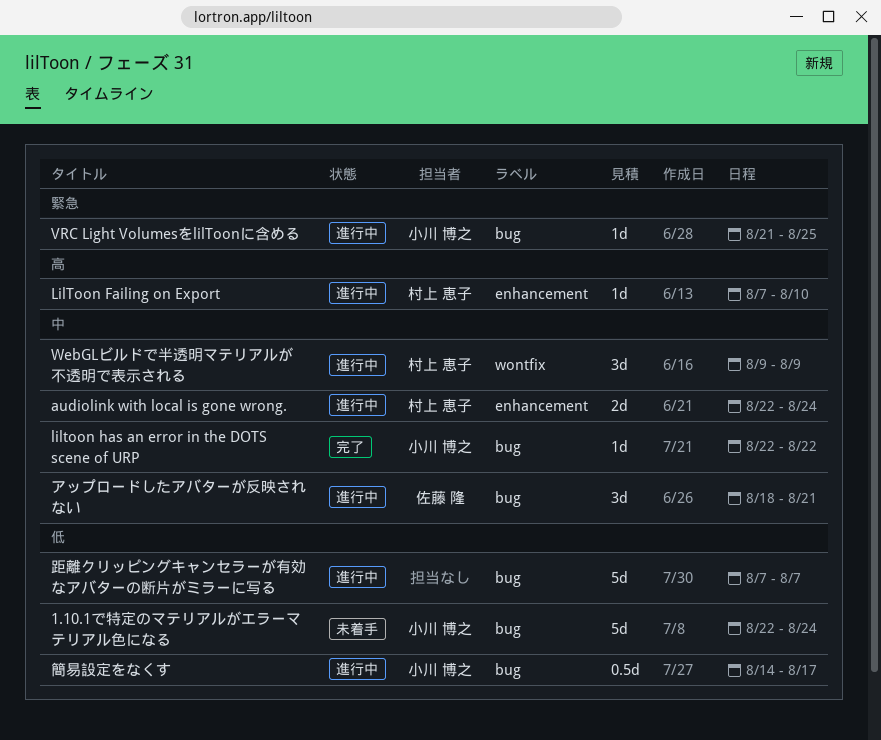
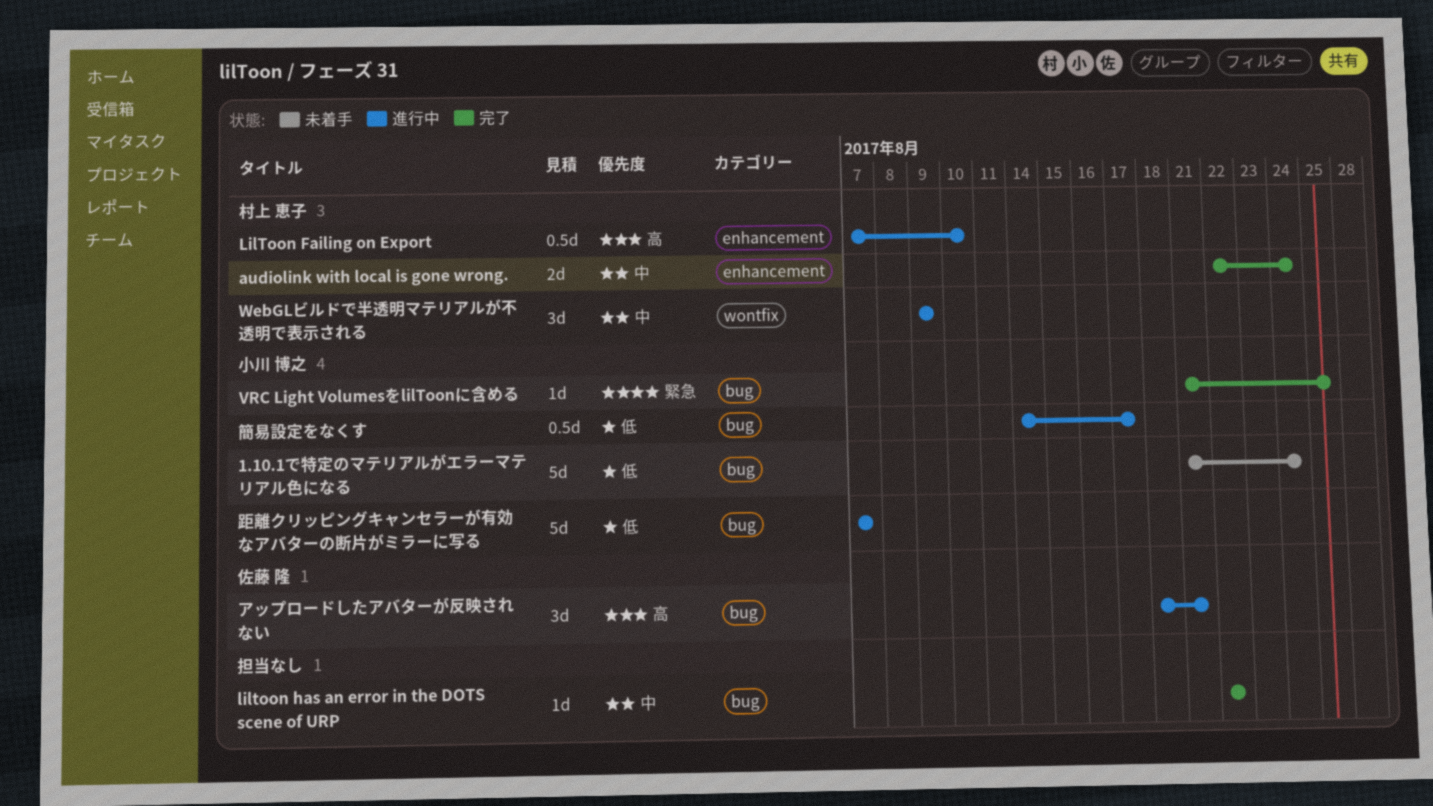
1.10.1で特定のマテリアルがエラーマテリアル色になる, start: Aug 22 -> Aug 21
audiolink with local is gone wrong., status: 進行中 -> 完了
LilToon Failing on Export, estimate: 1d -> 0.5d
liltoon has an error in the DOTS scene of URP, owner: 小川 博之 -> none
VRC Light VolumesをlilToonに含める, status: 進行中 -> 完了
アップロードしたアバターが反映されない, priority: 中 -> 高
距離クリッピングキャンセラーが有効なアバターの断片がミラーに写る, owner: none -> 小川 博之

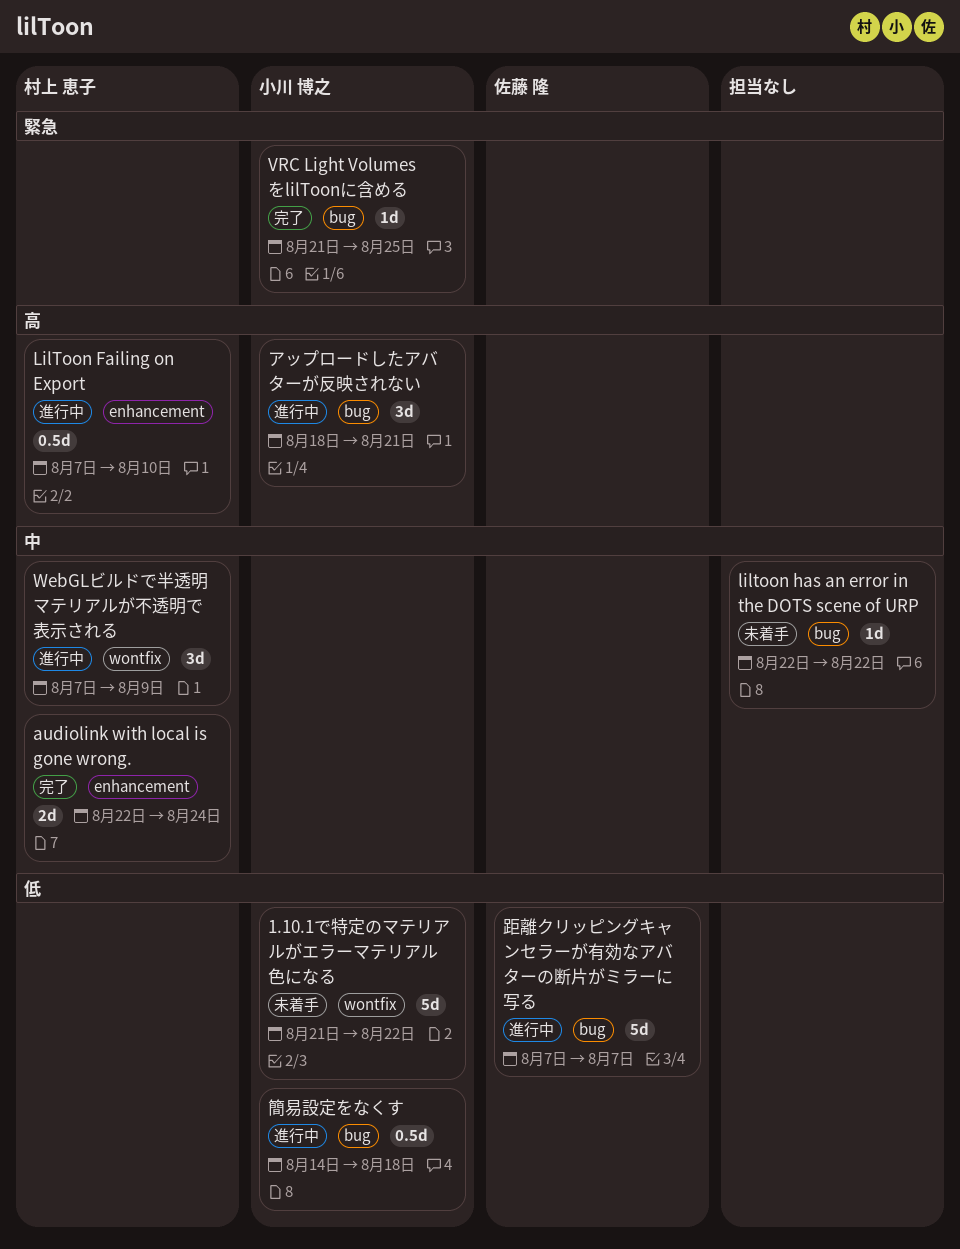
1.10.1で特定のマテリアルがエラーマテリアル色になる, label: bug -> wontfix
1.10.1で特定のマテリアルがエラーマテリアル色になる, due: Aug 24 -> Aug 22
liltoon has an error in the DOTS scene of URP, status: 完了 -> 未着手
WebGLビルドで半透明マテリアルが不透明で表示される, start: Aug 9 -> Aug 7
アップロードしたアバターが反映されない, owner: 佐藤 隆 -> 小川 博之
簡易設定をなくす, due: Aug 17 -> Aug 18
距離クリッピングキャンセラーが有効なアバターの断片がミラーに写る, owner: 小川 博之 -> 佐藤 隆

